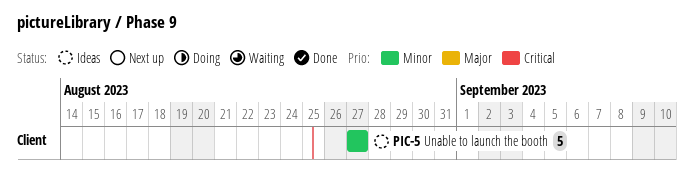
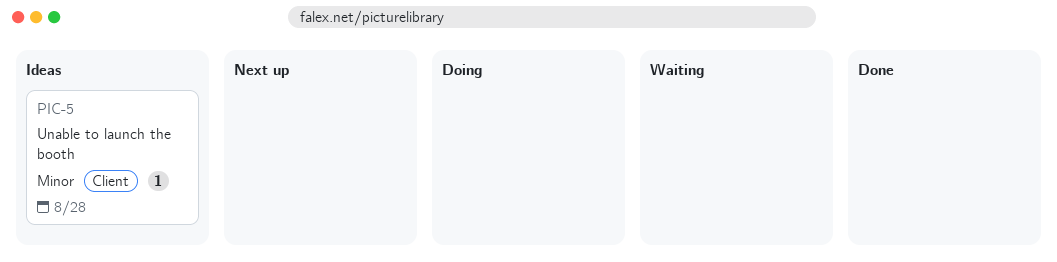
PIC-5, estimate: 5 -> 1
PIC-5, due: Aug 27 -> Aug 28

